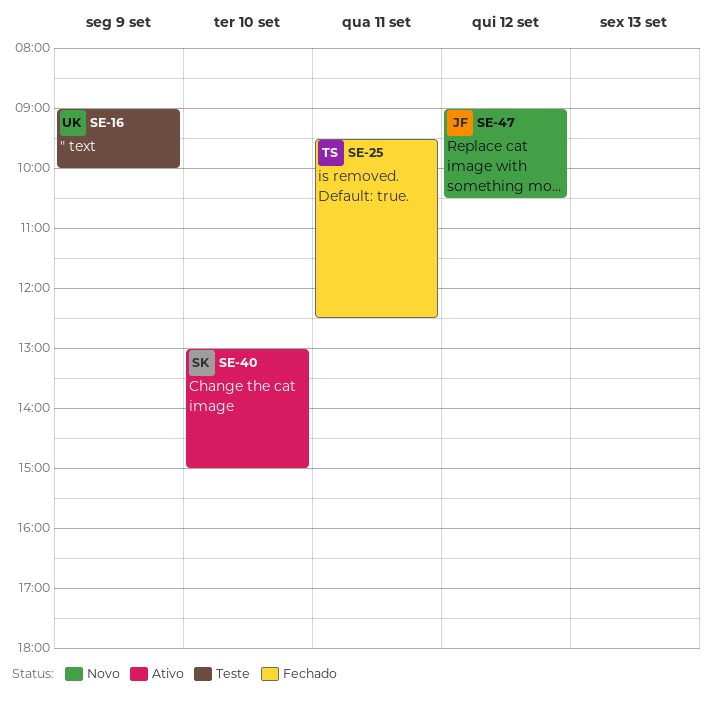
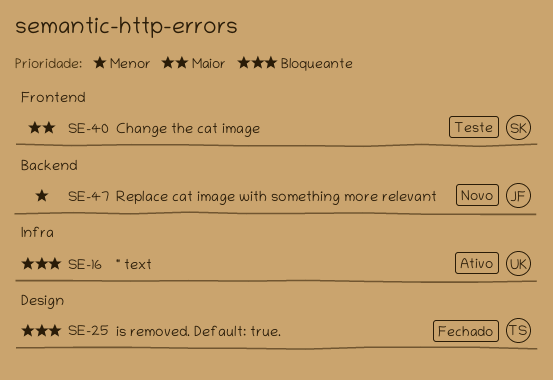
SE-16, status: Teste -> Ativo
SE-40, status: Ativo -> Teste

